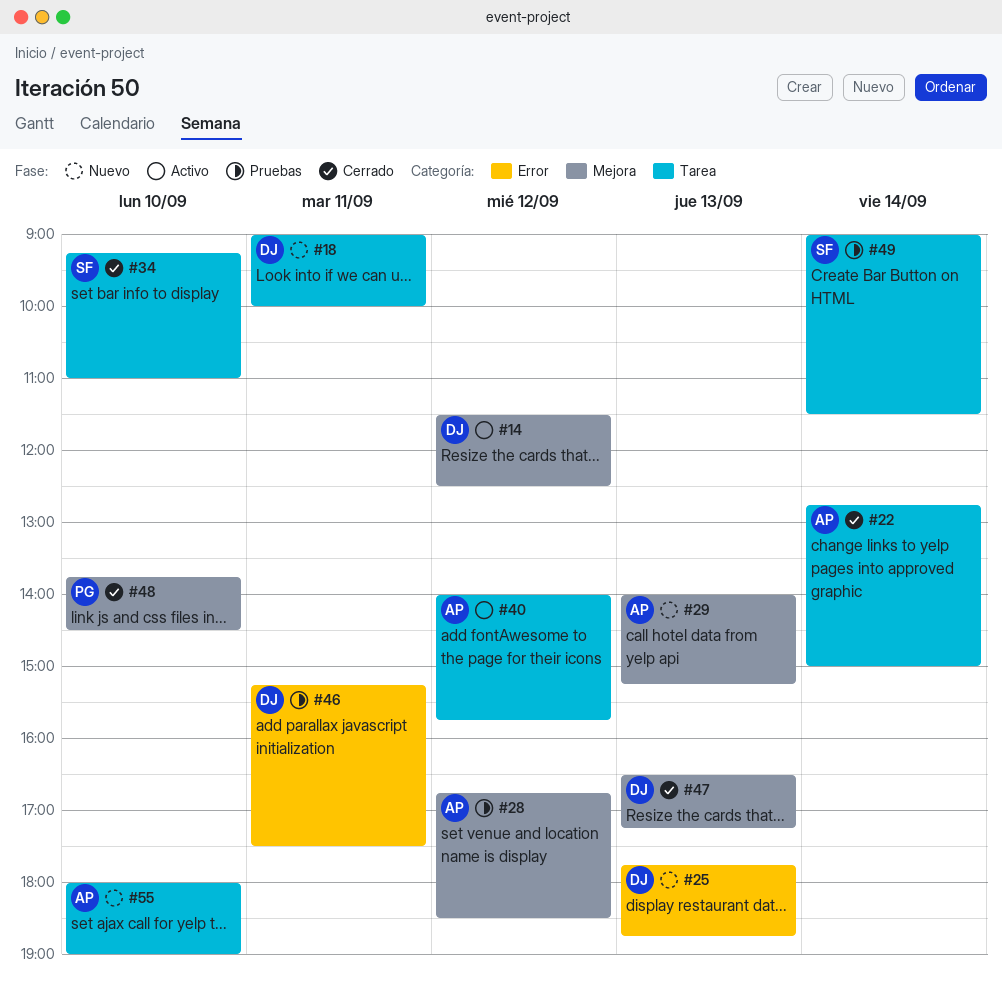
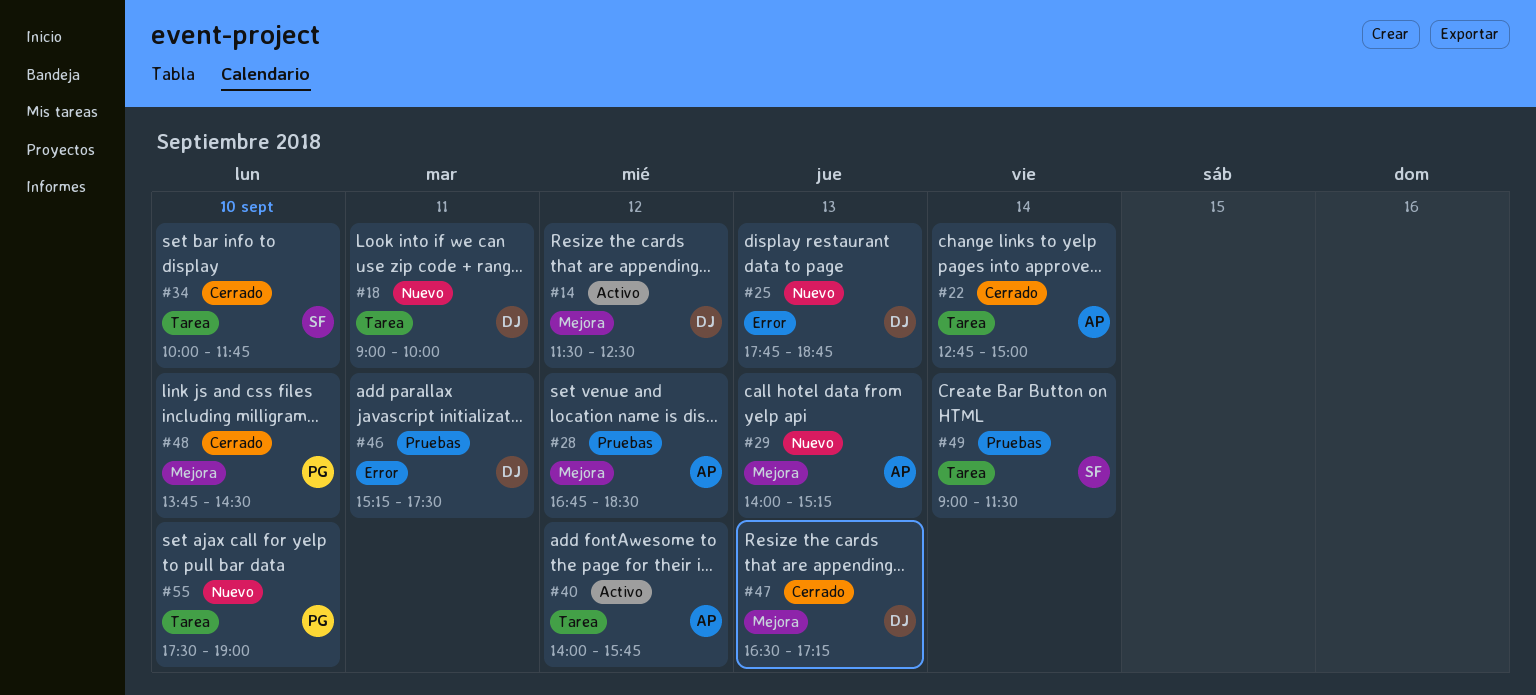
#34, begins: 09:15 -> 10:00
#34, ends: 11:00 -> 11:45
#55, owner: AP -> PG
#55, begins: 18:00 -> 17:30

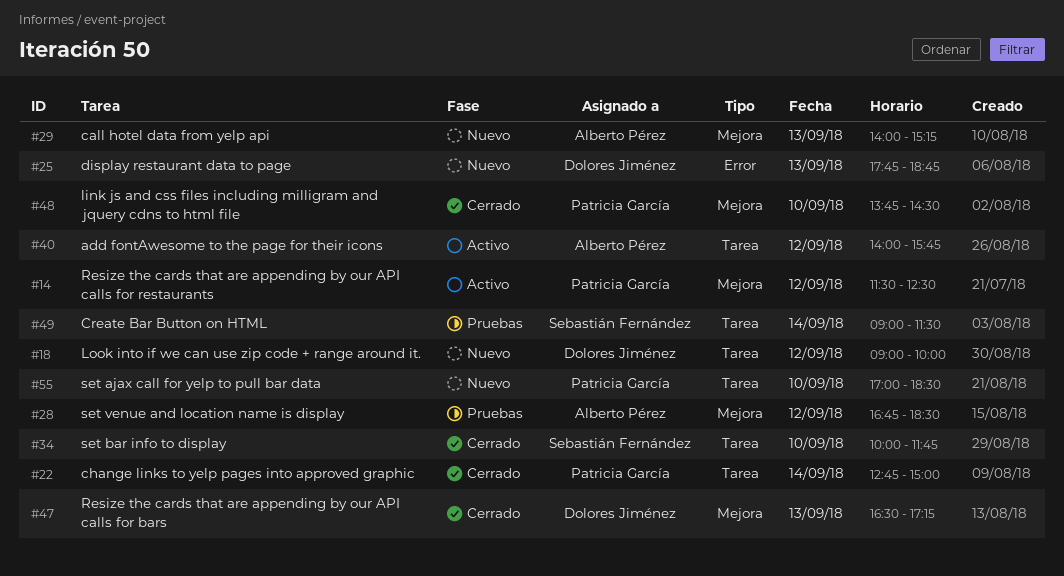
#14, owner: Dolores Jiménez -> Patricia García
#18, day: Sep 11 -> Sep 12
#22, owner: Alberto Pérez -> Patricia García
#46: present -> none
#55, begins: 17:30 -> 17:00
#55, ends: 19:00 -> 18:30

